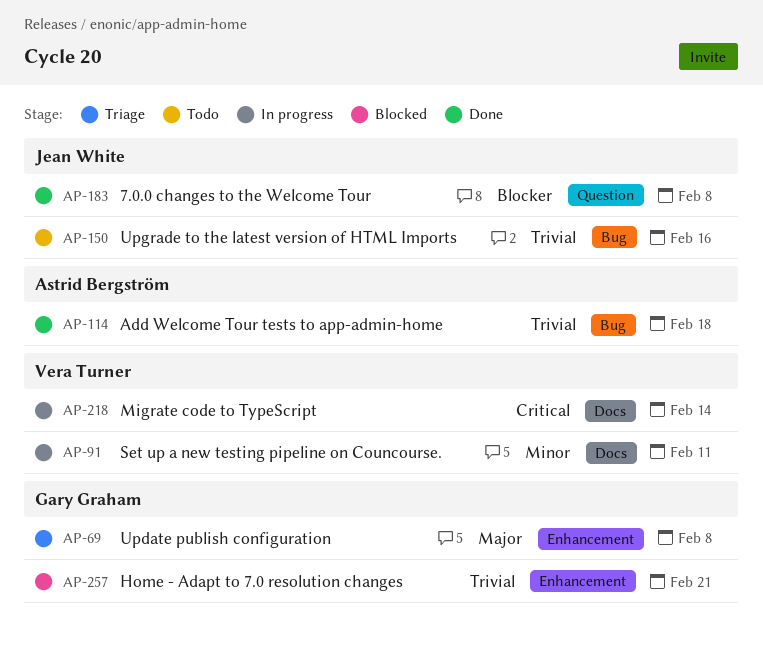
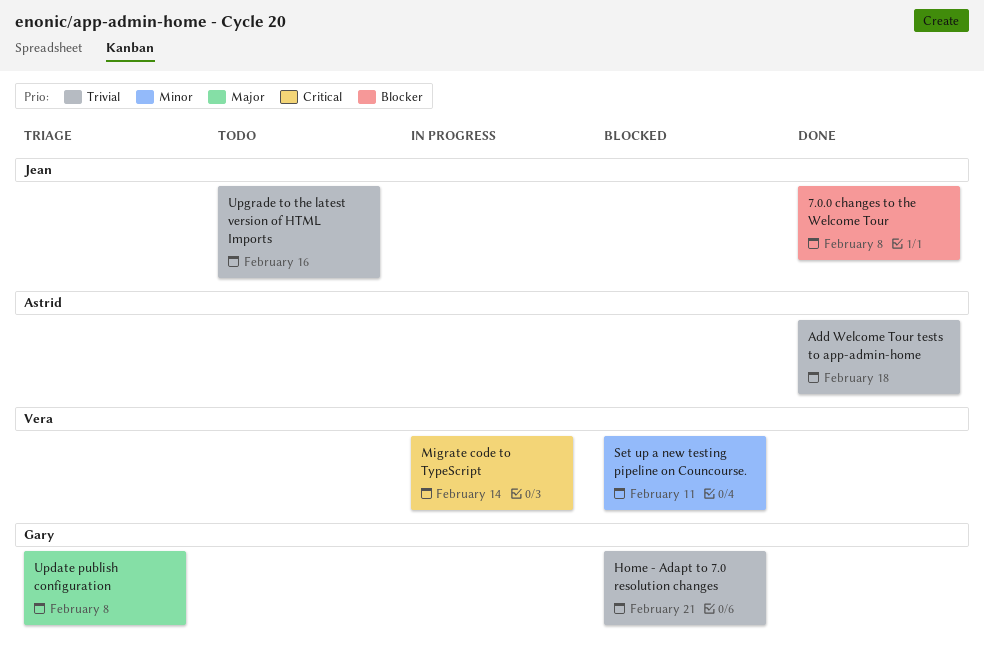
Set up a new testing pipeline on Councourse., status: In progress -> Blocked

